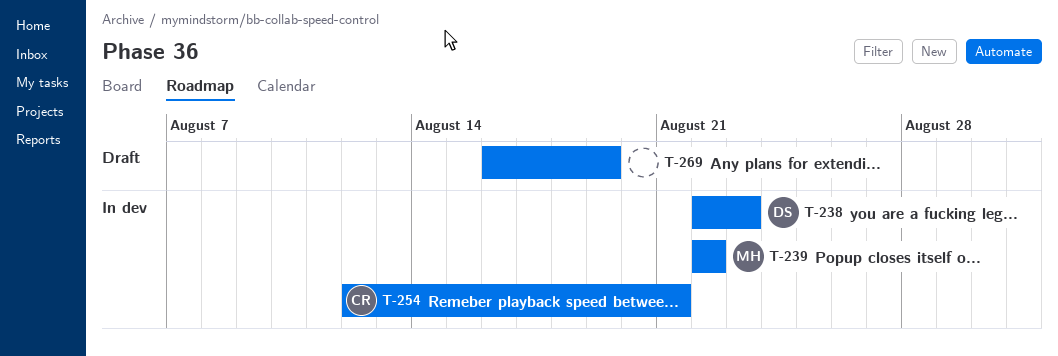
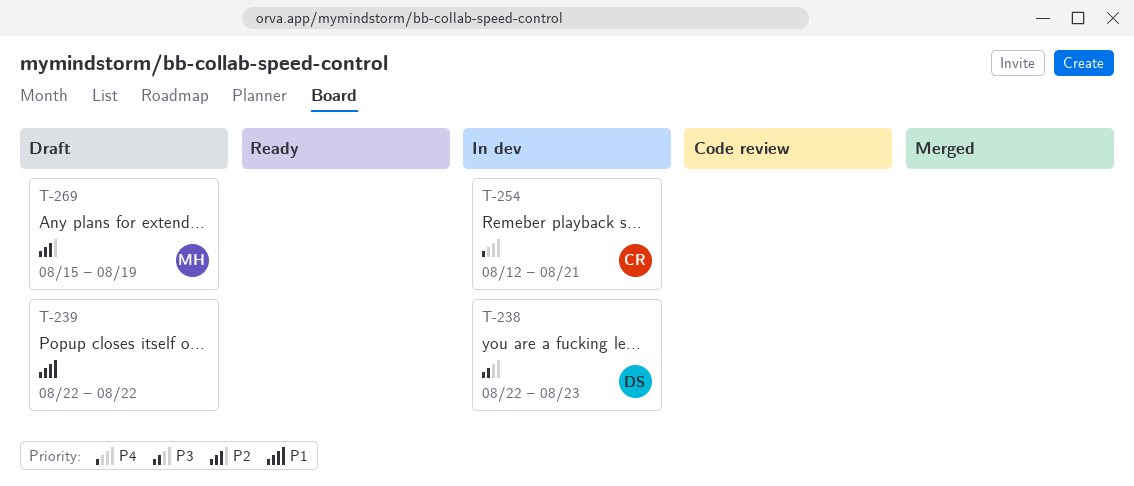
T-239, status: In dev -> Draft
T-239, owner: MH -> none
T-269, owner: none -> MH
T-269, start: Aug 16 -> Aug 15

